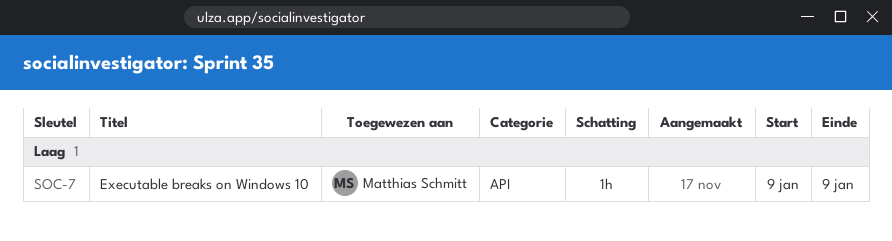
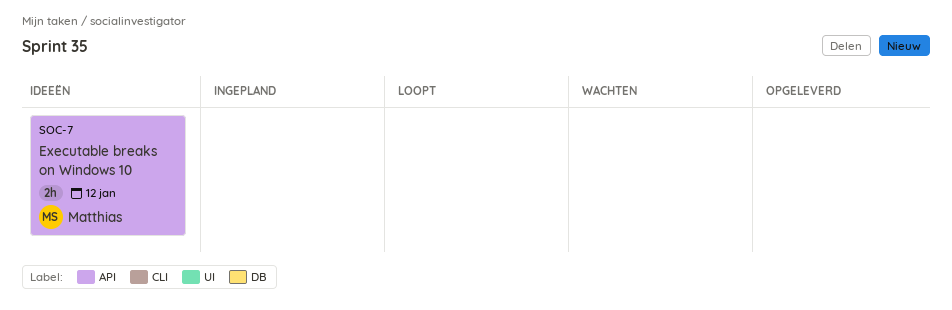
SOC-7, estimate: 1h -> 2h
SOC-7, due: Jan 9 -> Jan 12

